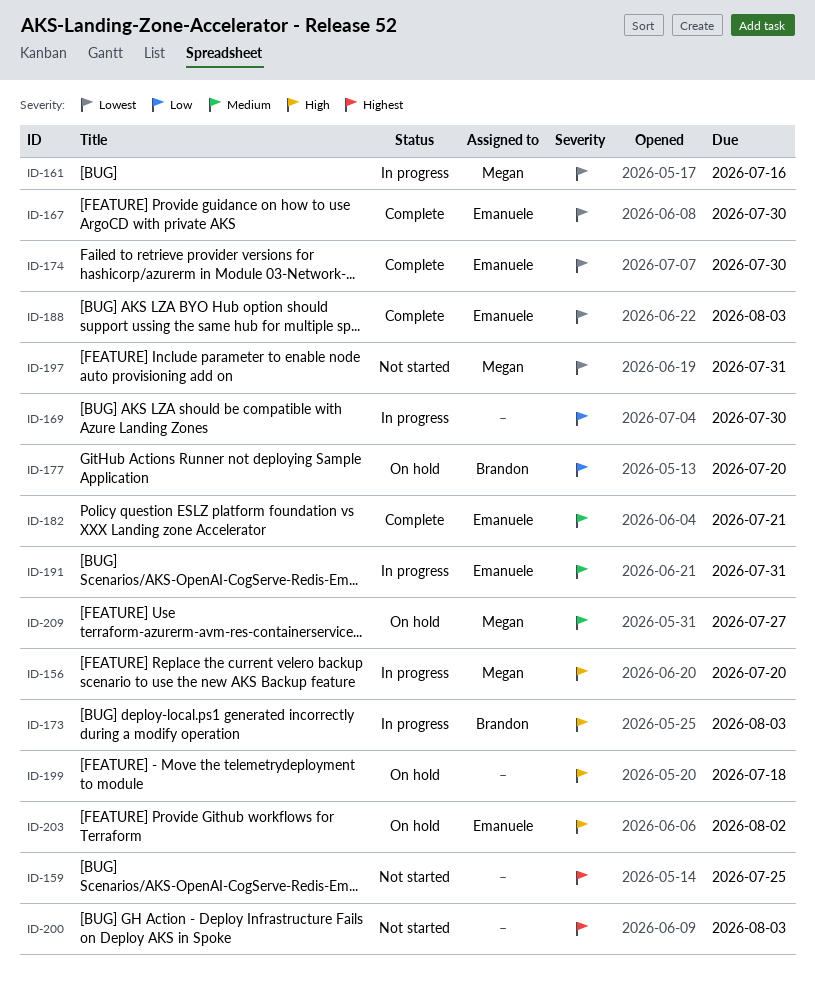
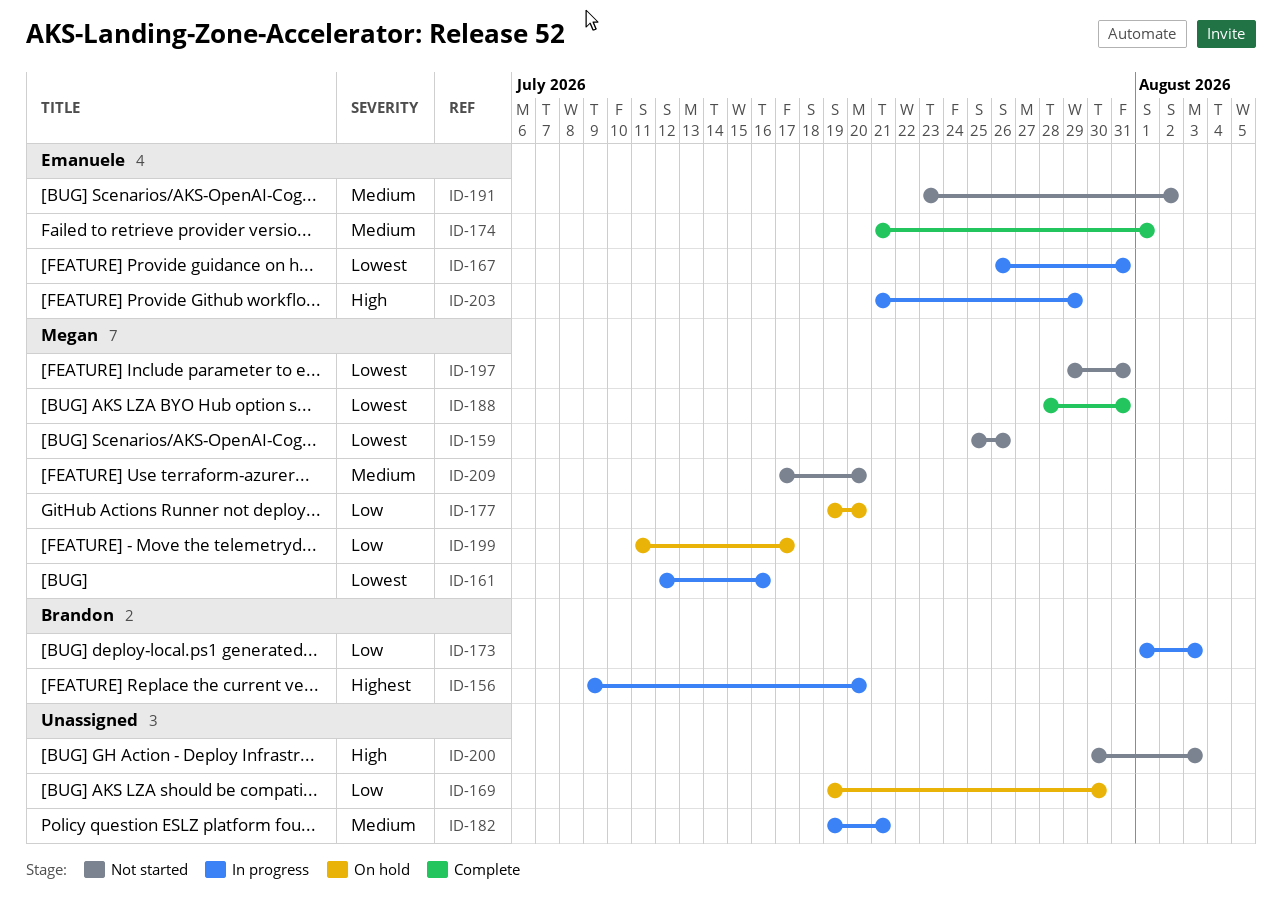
ID-156, owner: Megan -> Brandon
ID-156, priority: High -> Highest
ID-159, owner: none -> Megan
ID-159, priority: Highest -> Lowest
ID-159, due: Jul 25 -> Jul 26
ID-167, status: Complete -> In progress
ID-167, due: Jul 30 -> Jul 31
ID-169, status: In progress -> On hold
ID-173, priority: High -> Low
ID-174, priority: Lowest -> Medium
ID-174, due: Jul 30 -> Aug 1
ID-177, owner: Brandon -> Megan
ID-182, status: Complete -> In progress
ID-182, owner: Emanuele -> none
ID-188, owner: Emanuele -> Megan
ID-188, due: Aug 3 -> Jul 31
ID-191, status: In progress -> Not started
ID-191, due: Jul 31 -> Aug 2
ID-199, owner: none -> Megan
ID-199, priority: High -> Low
ID-199, due: Jul 18 -> Jul 17
ID-200, priority: Highest -> High
ID-203, status: On hold -> In progress
ID-203, due: Aug 2 -> Jul 29
ID-209, status: On hold -> Not started
ID-209, due: Jul 27 -> Jul 20

